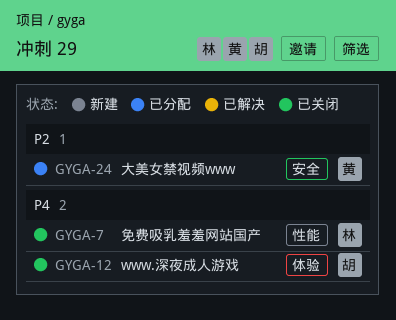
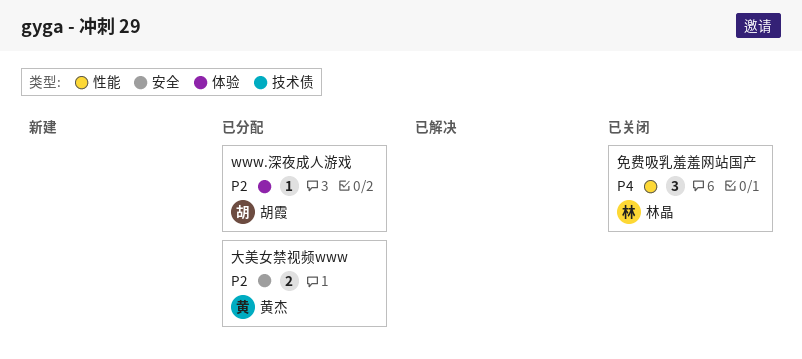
www.深夜成人游戏, status: 已关闭 -> 已分配
www.深夜成人游戏, priority: P4 -> P2

